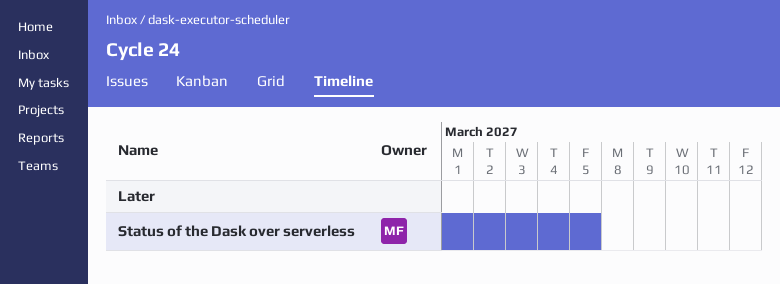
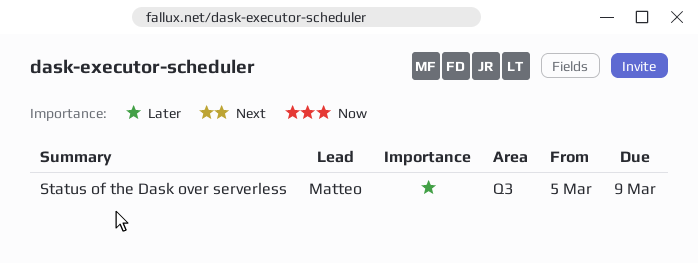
Status of the Dask over serverless, start: Mar 1 -> Mar 5
Status of the Dask over serverless, due: Mar 5 -> Mar 9

